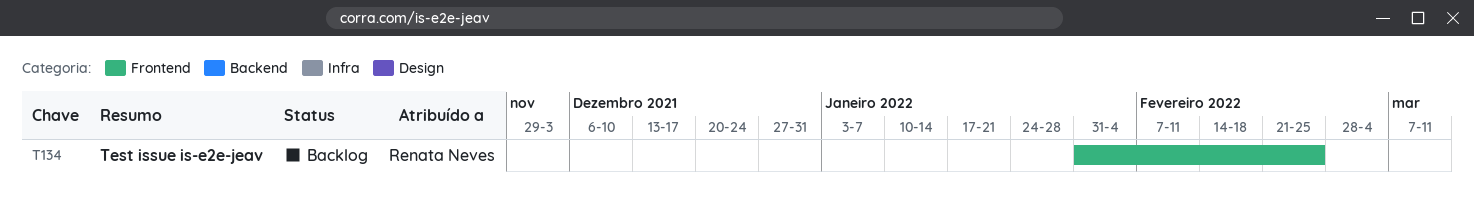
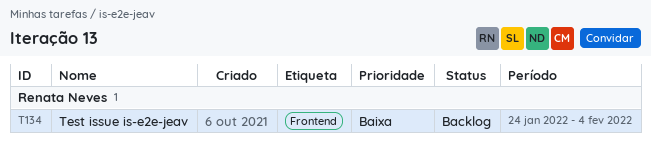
T134, start: Jan 31 -> Jan 24
T134, due: Feb 25 -> Feb 4

